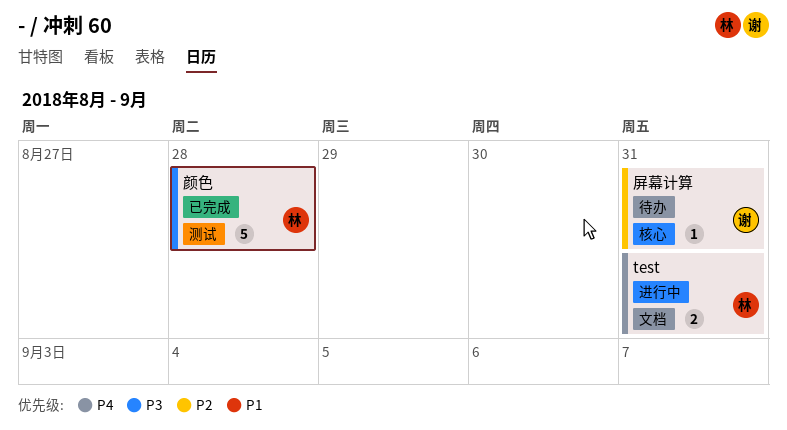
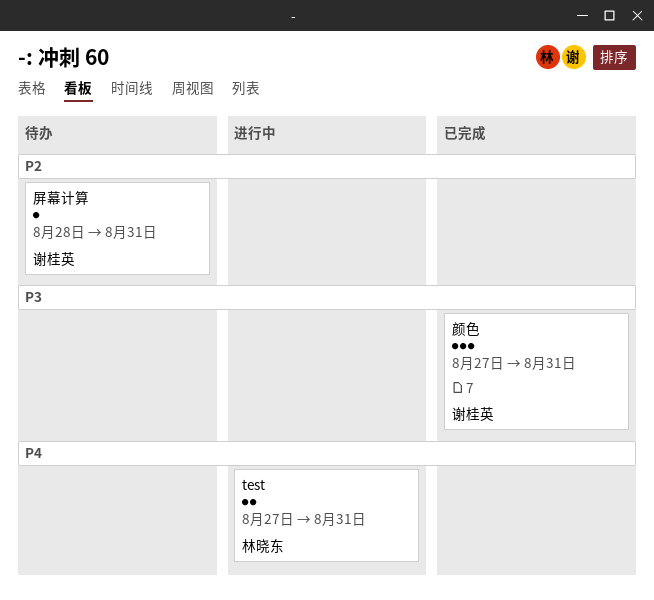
颜色, owner: 林晓东 -> 谢桂英
颜色, estimate: 5 -> 3
颜色, due: Aug 28 -> Aug 31

